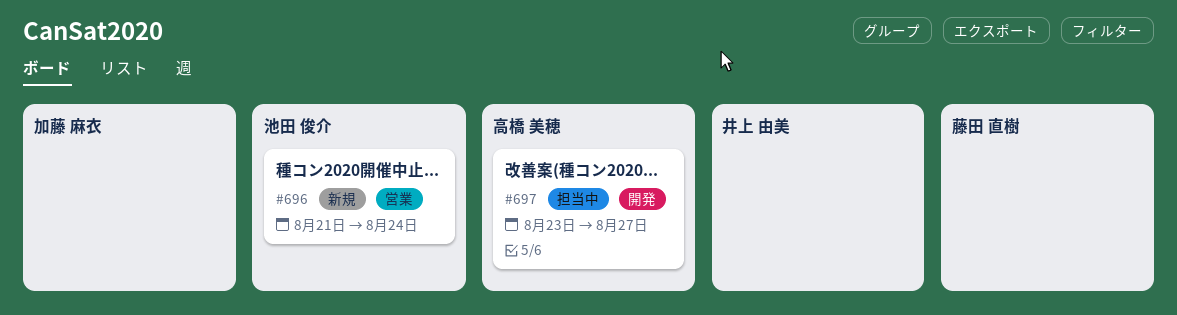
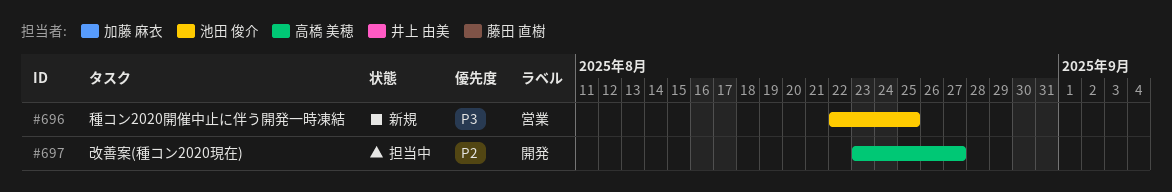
#696, start: Aug 21 -> Aug 22
#696, due: Aug 24 -> Aug 25

